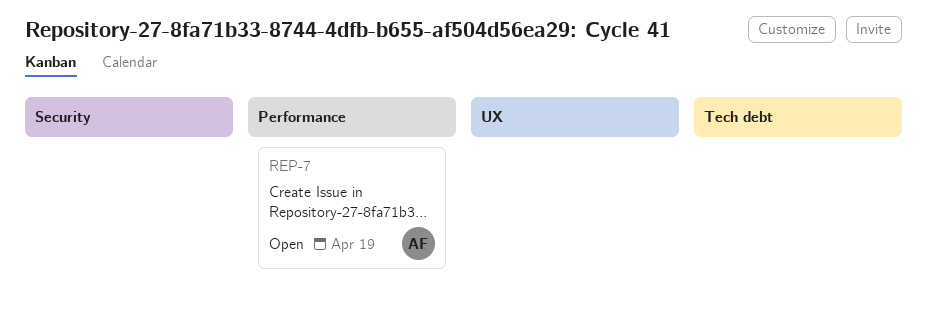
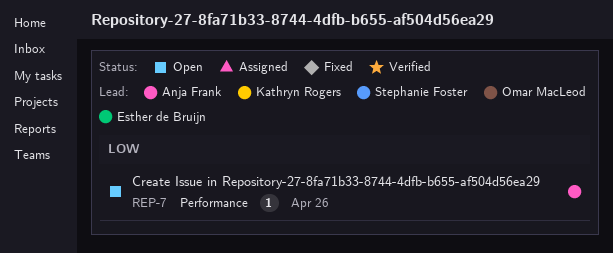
REP-7, due: Apr 19 -> Apr 26

